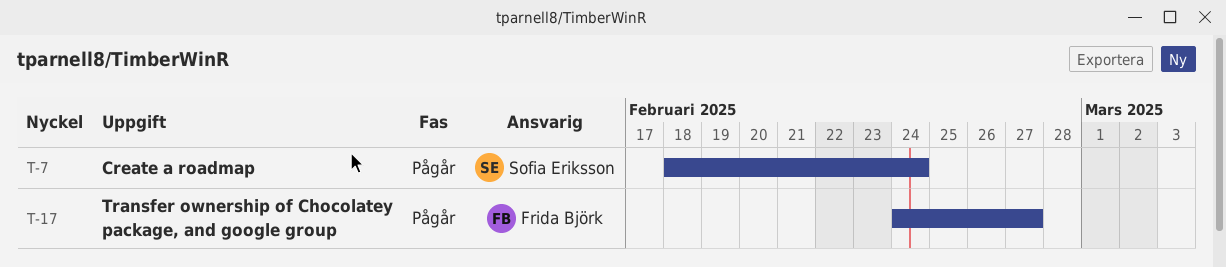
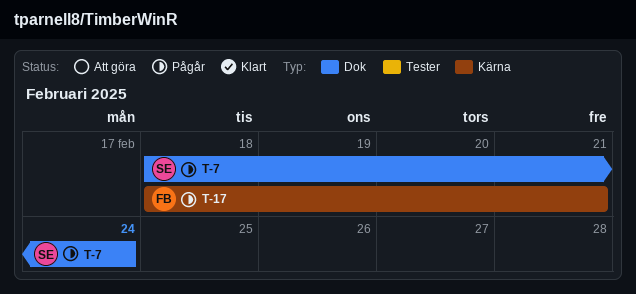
T-17, start: Feb 24 -> Feb 18
T-17, due: Feb 27 -> Feb 21

